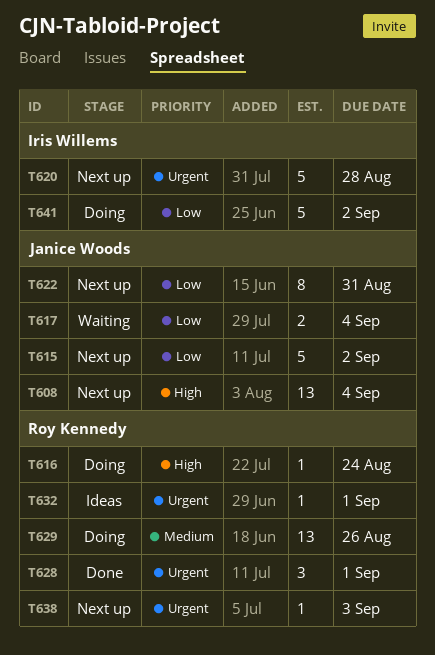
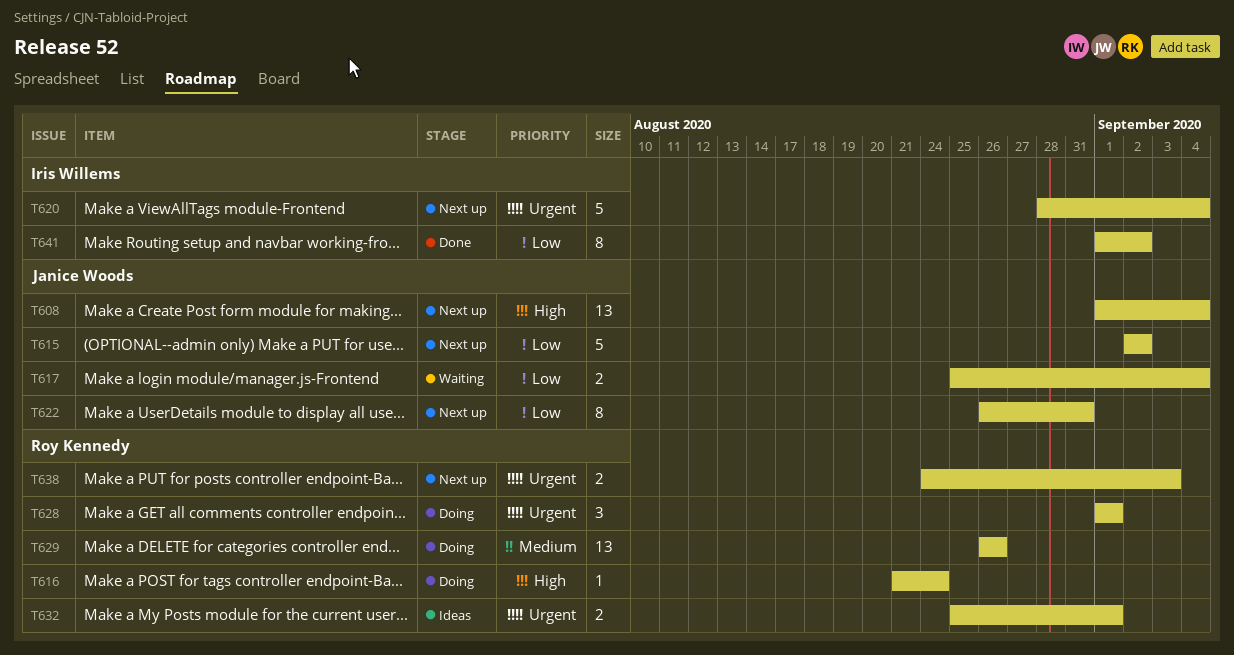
T620, due: Aug 28 -> Sep 4
T628, status: Done -> Doing
T632, estimate: 1 -> 2
T638, estimate: 1 -> 2
T641, status: Doing -> Done
T641, estimate: 5 -> 8

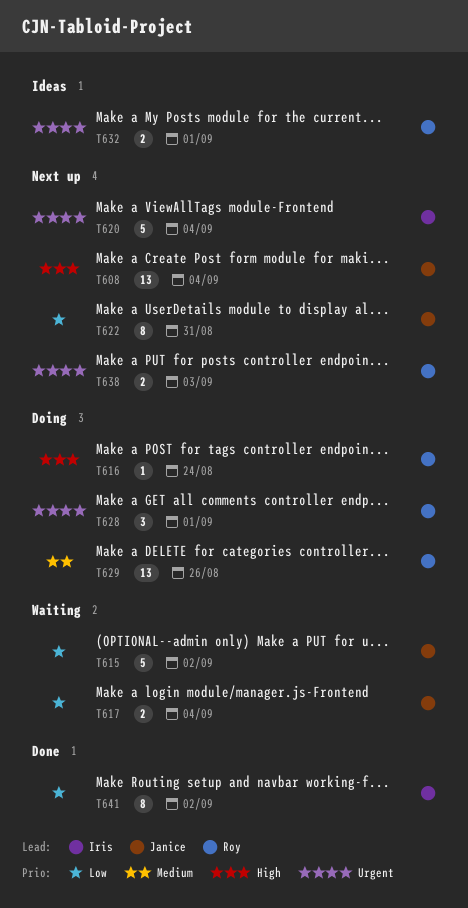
T615, status: Next up -> Waiting

